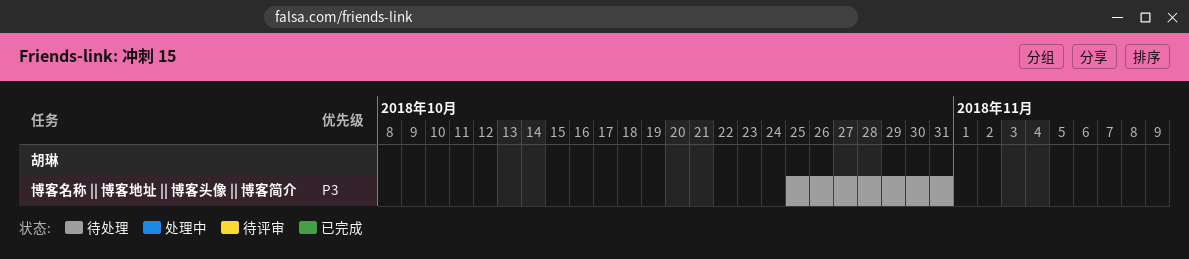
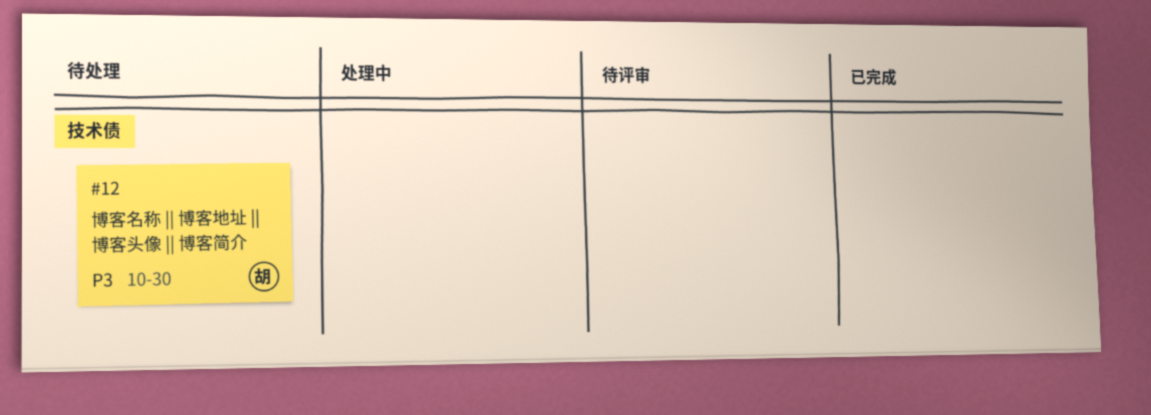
博客名称 || 博客地址 || 博客头像 || 博客简介, due: Oct 31 -> Oct 30

